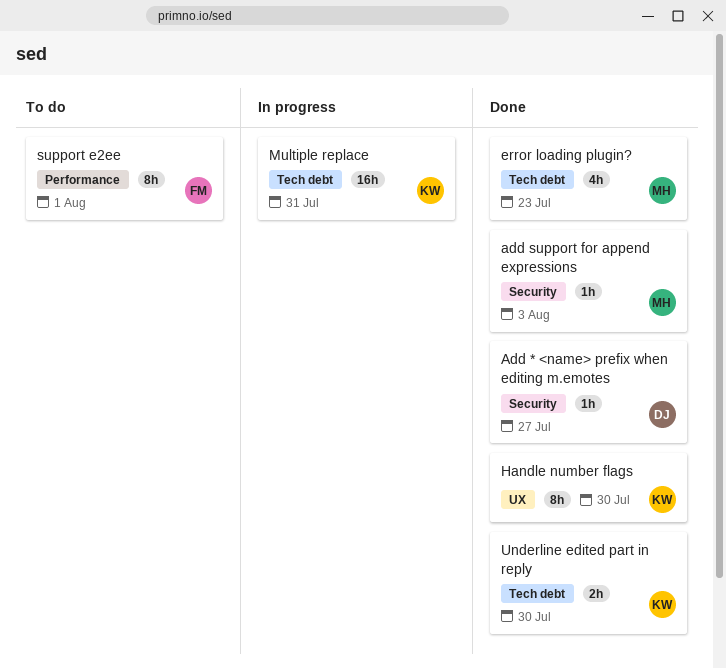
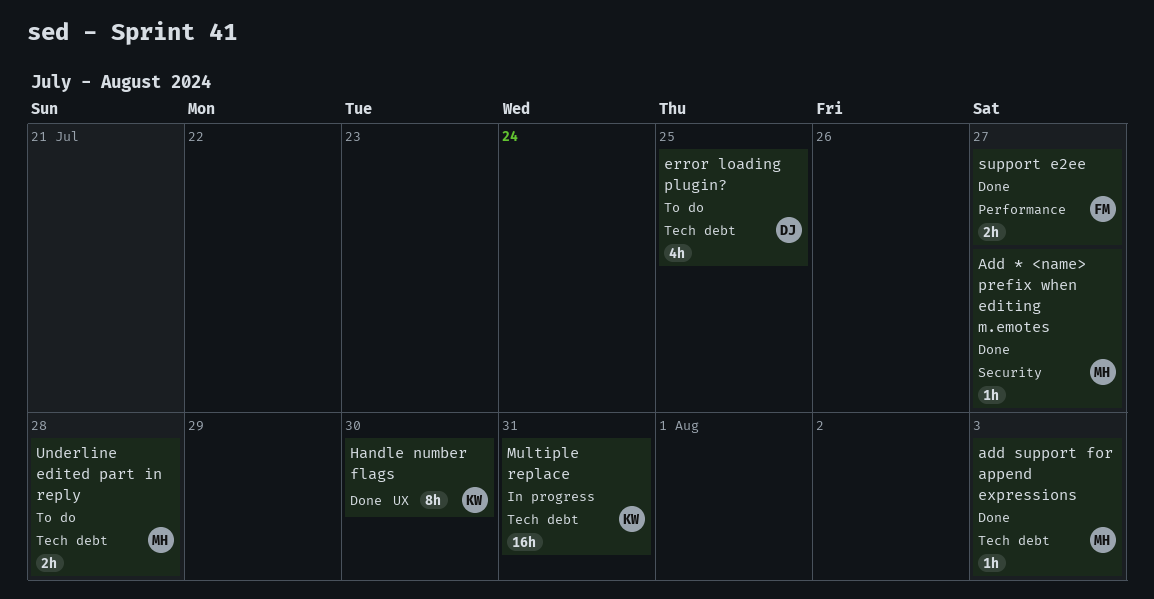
Add * <name> prefix when editing m.emotes, owner: DJ -> MH
add support for append expressions, label: Security -> Tech debt
error loading plugin?, status: Done -> To do
error loading plugin?, owner: MH -> DJ
error loading plugin?, due: Jul 23 -> Jul 25
support e2ee, status: To do -> Done
support e2ee, estimate: 8h -> 2h
support e2ee, due: Aug 1 -> Jul 27
Underline edited part in reply, status: Done -> To do
Underline edited part in reply, owner: KW -> MH
Underline edited part in reply, due: Jul 30 -> Jul 28

